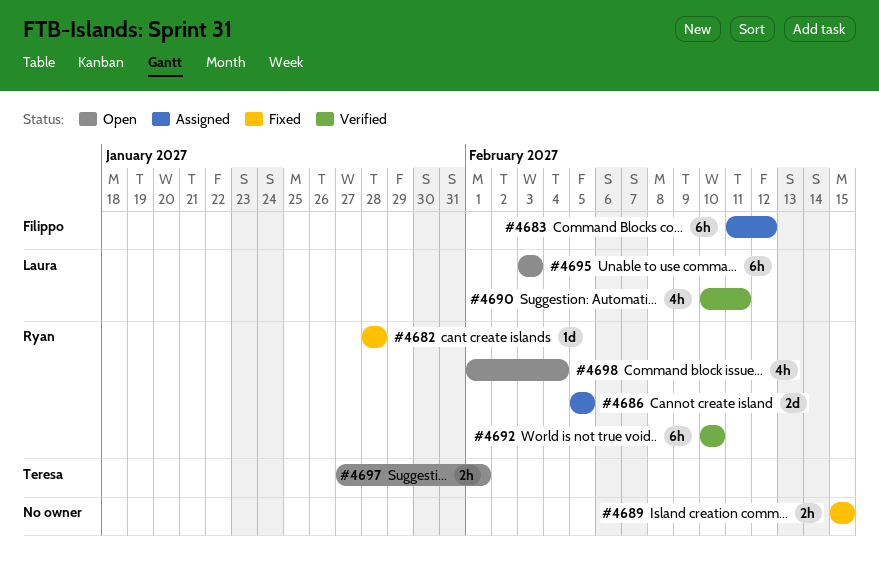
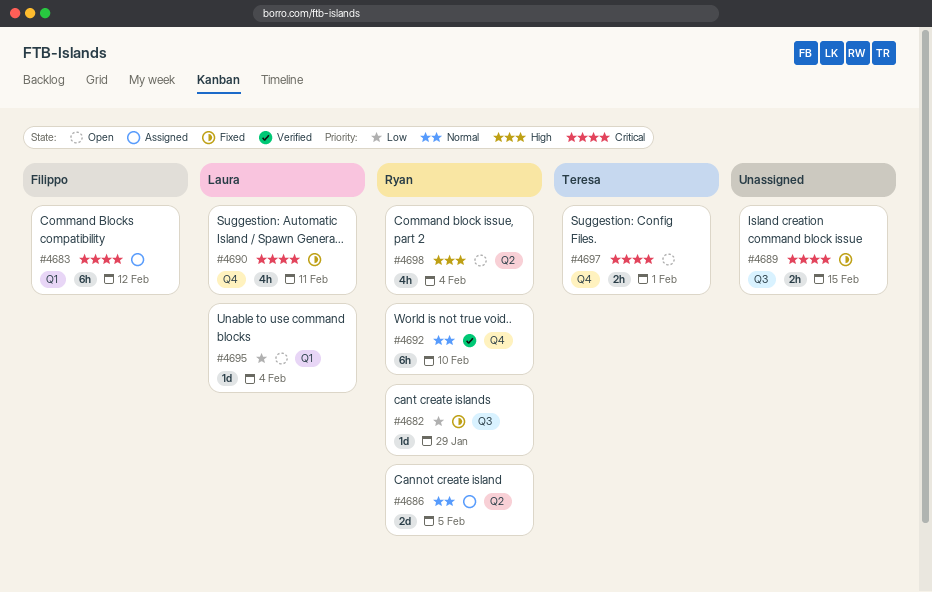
#4682, due: Jan 28 -> Jan 29
#4690, status: Verified -> Fixed
#4695, estimate: 6h -> 1d
#4695, due: Feb 3 -> Feb 4

